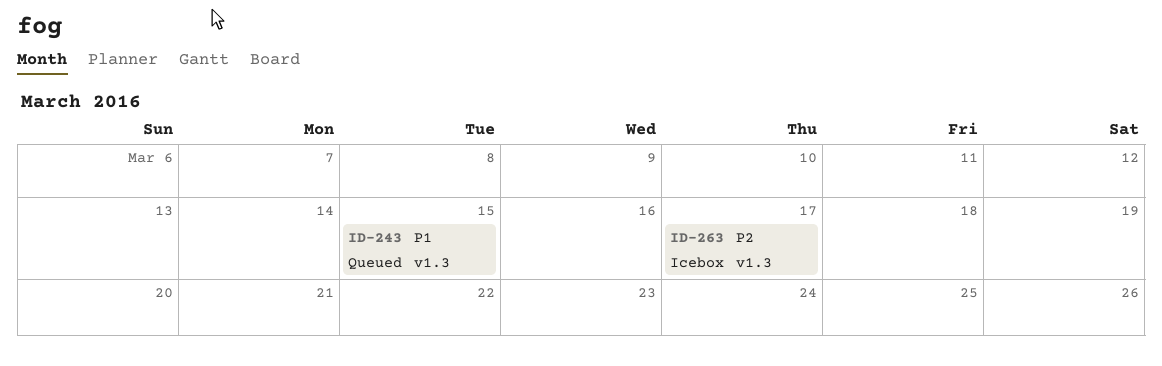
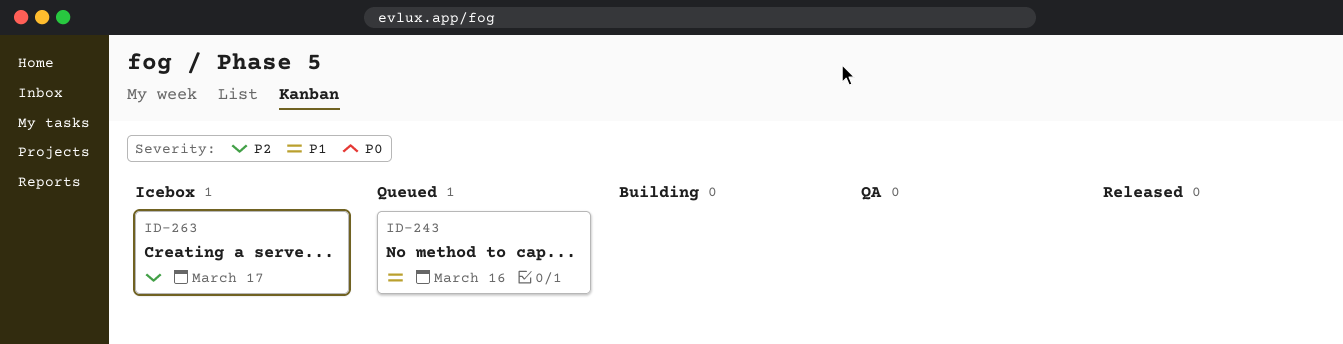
ID-243, due: Mar 15 -> Mar 16

